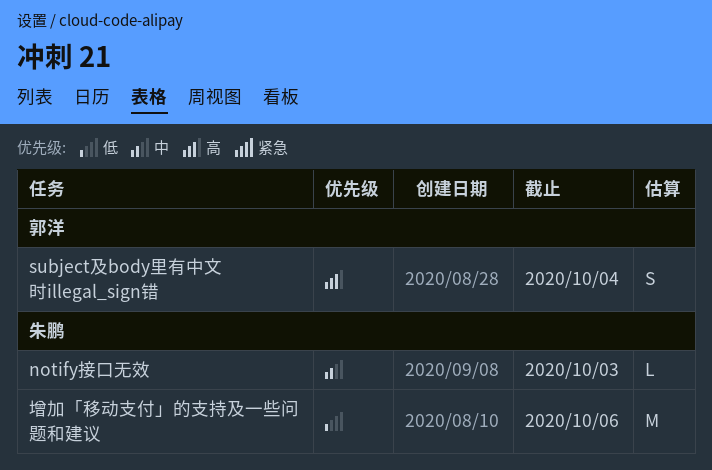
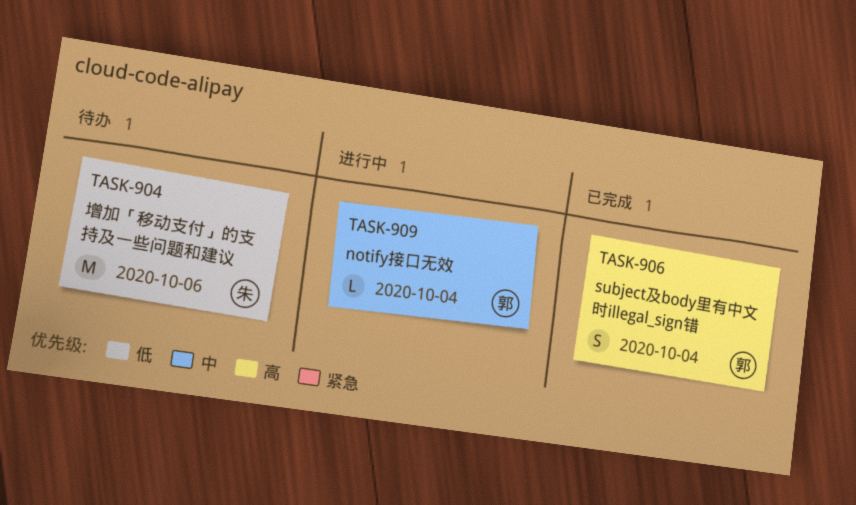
notify接口无效, owner: 朱鹏 -> 郭洋
notify接口无效, due: Oct 3 -> Oct 4

